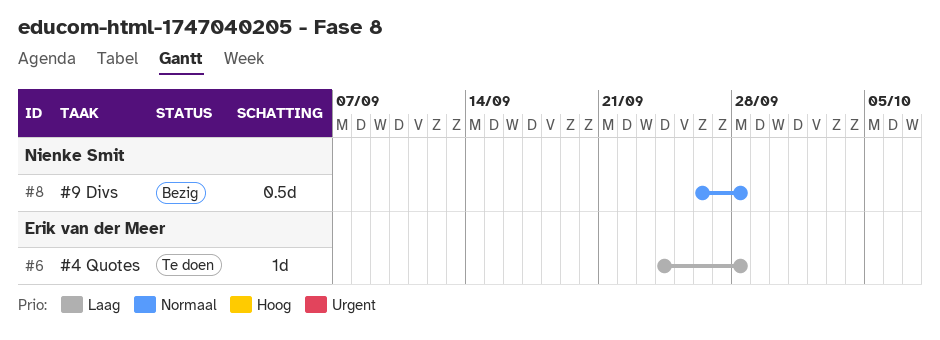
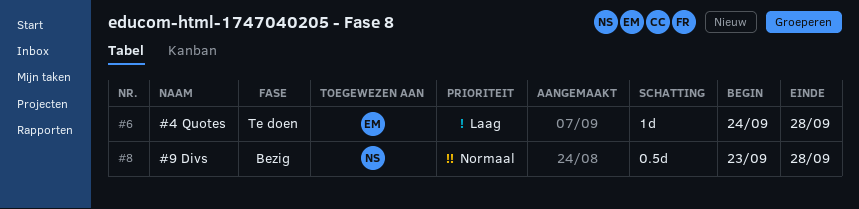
#8, start: Sep 26 -> Sep 23

